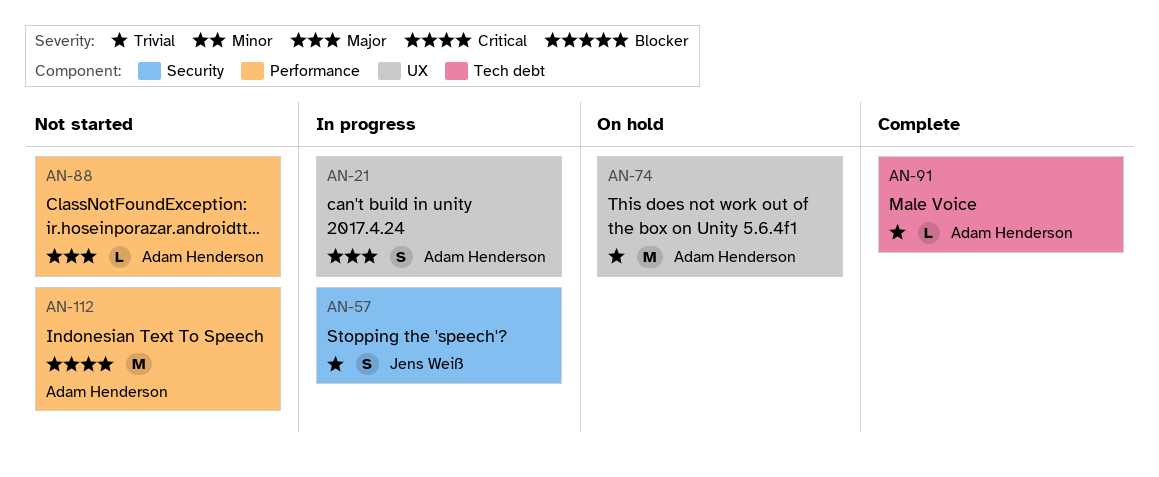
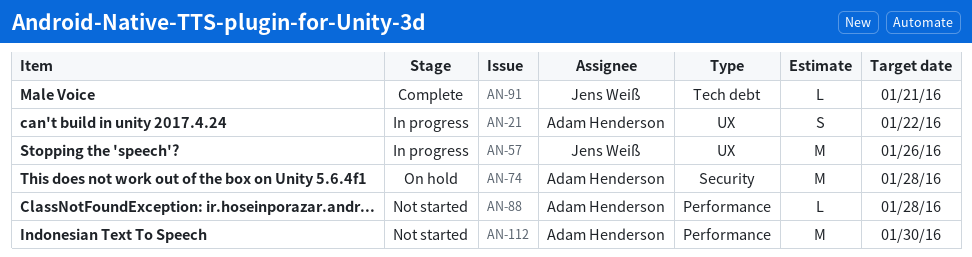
AN-57, label: Security -> UX
AN-57, estimate: S -> M
AN-74, label: UX -> Security
AN-91, owner: Adam Henderson -> Jens Weiß

